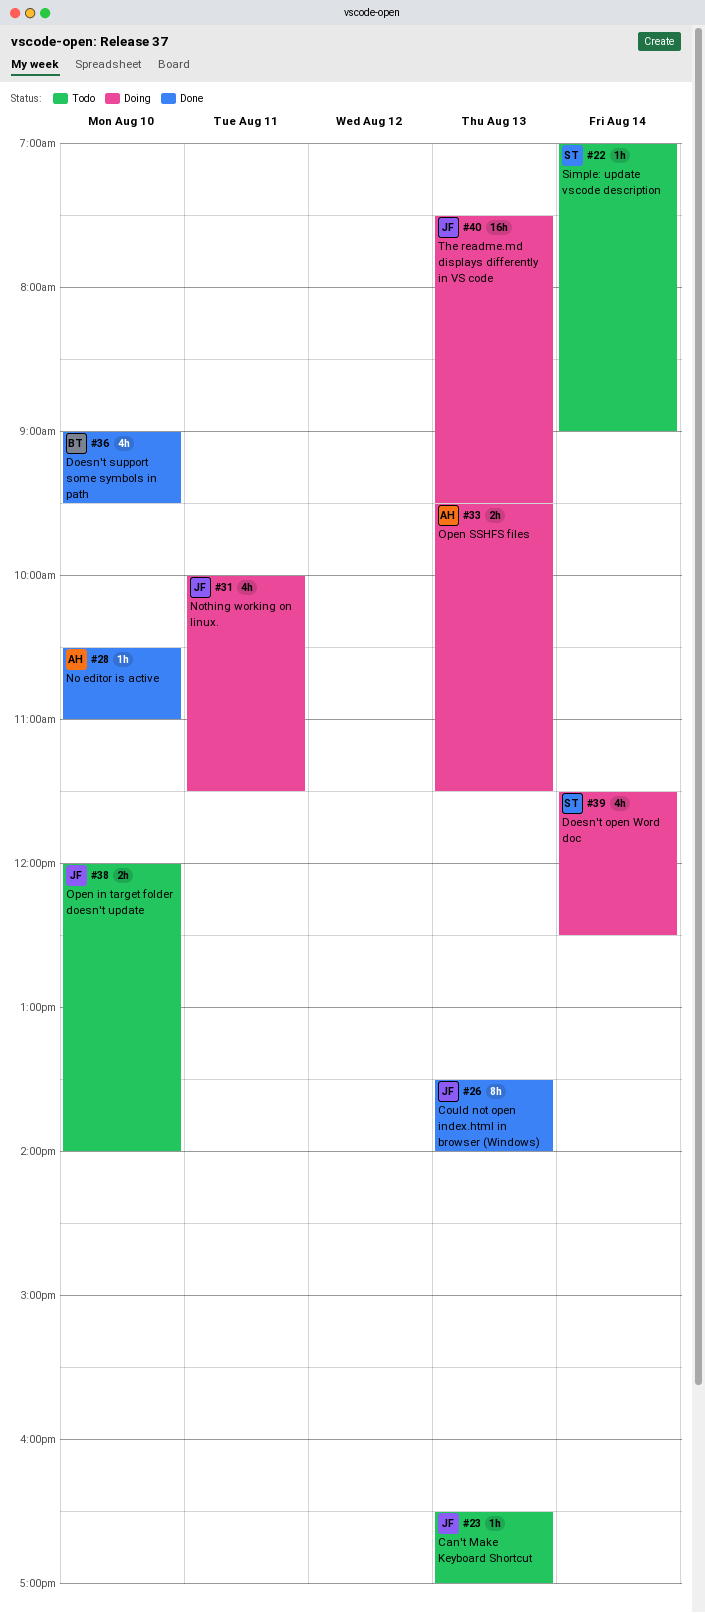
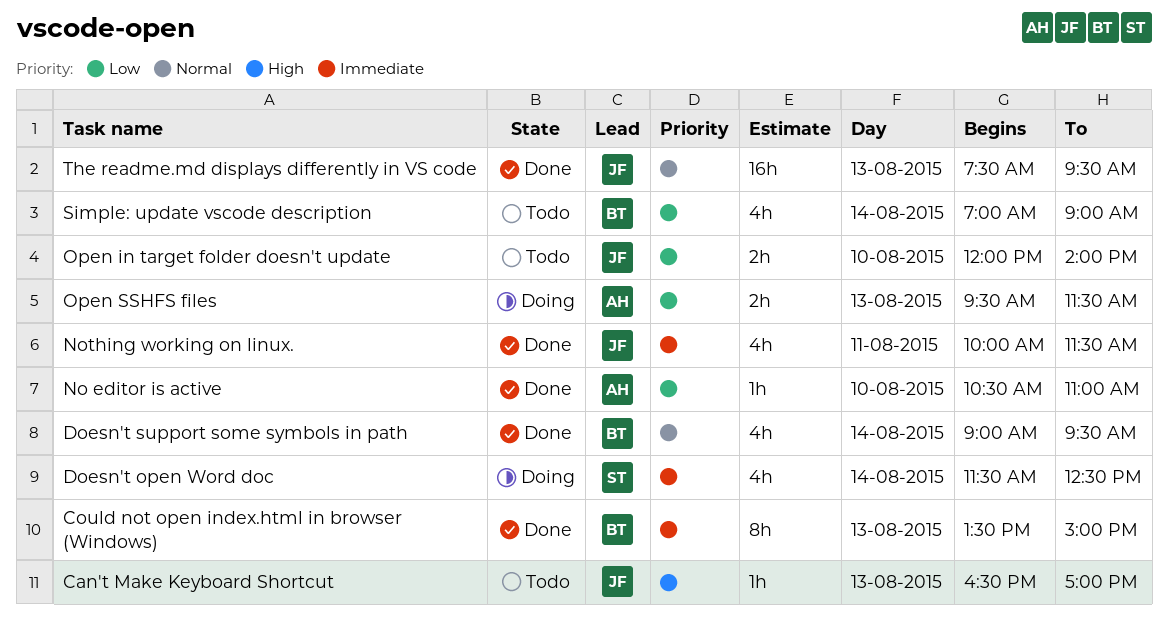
Could not open index.html in browser (Windows), owner: JF -> BT
Could not open index.html in browser (Windows), ends: 14:00 -> 15:00
Doesn't support some symbols in path, day: Aug 10 -> Aug 14
Nothing working on linux., status: Doing -> Done
Simple: update vscode description, owner: ST -> BT
Simple: update vscode description, estimate: 1h -> 4h
The readme.md displays differently in VS code, status: Doing -> Done

